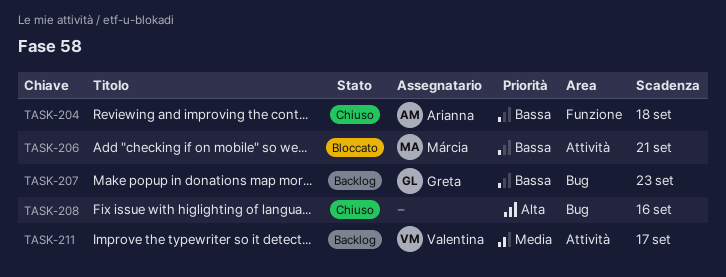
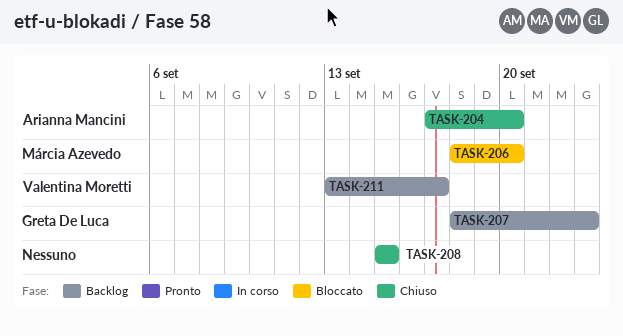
TASK-204, due: Sep 18 -> Sep 20
TASK-206, due: Sep 21 -> Sep 20
TASK-208, due: Sep 16 -> Sep 15

